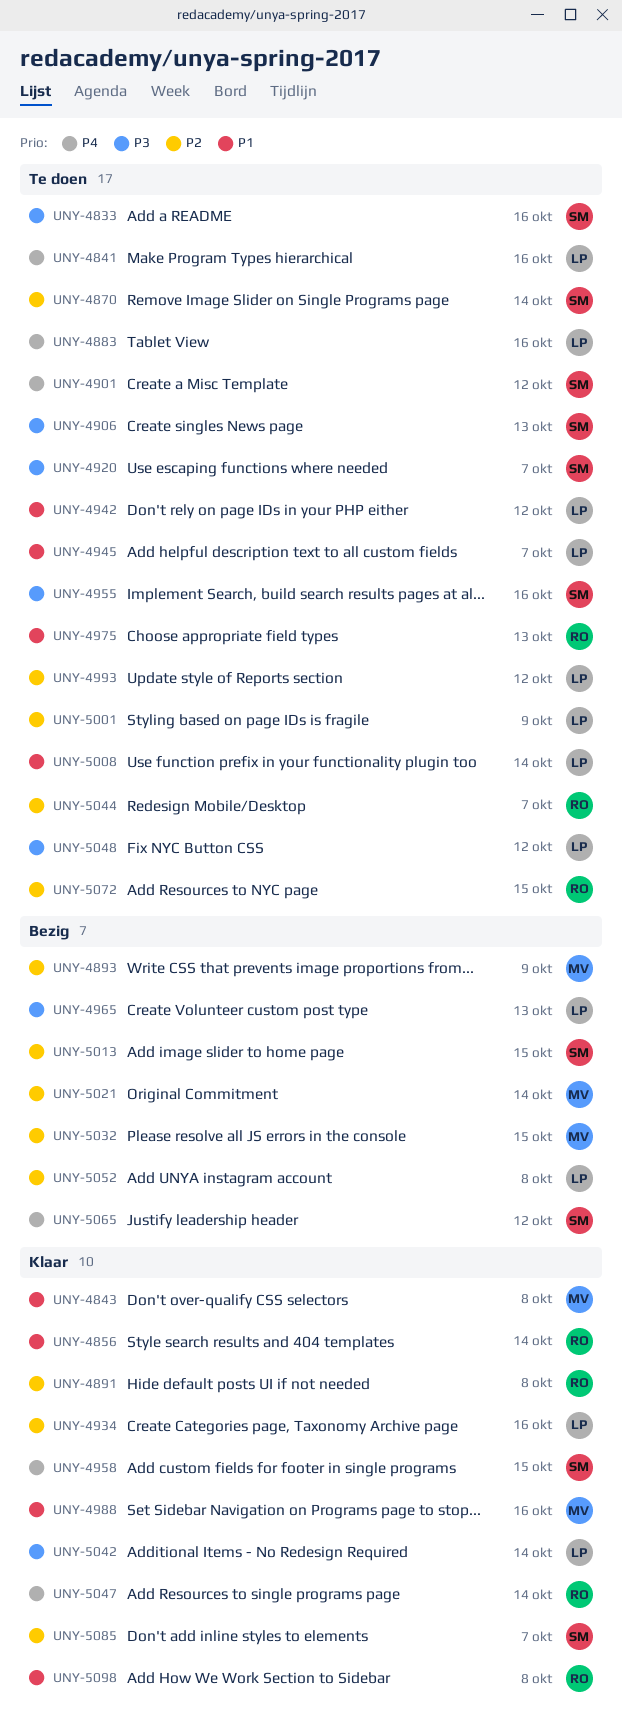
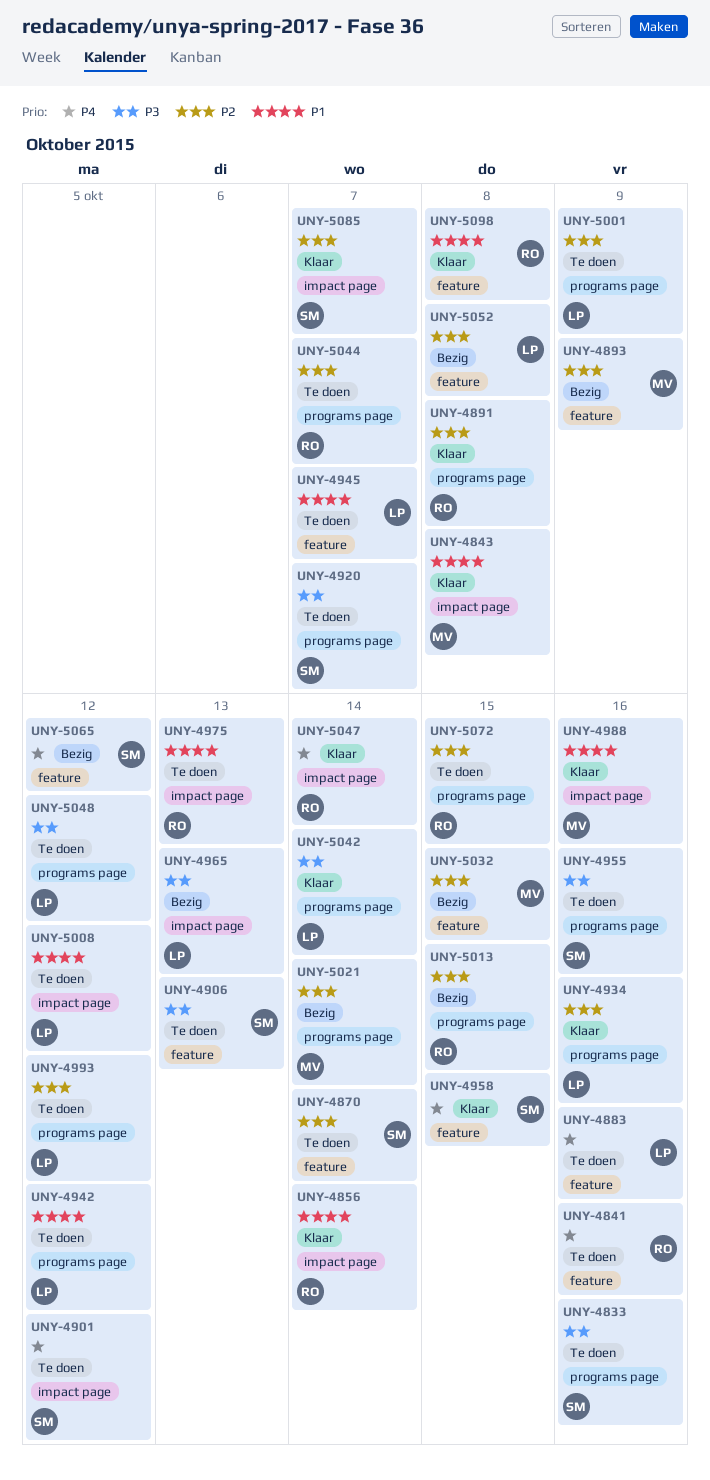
UNY-4841, owner: LP -> RO
UNY-5008, due: Oct 14 -> Oct 12
UNY-5013, owner: SM -> RO

